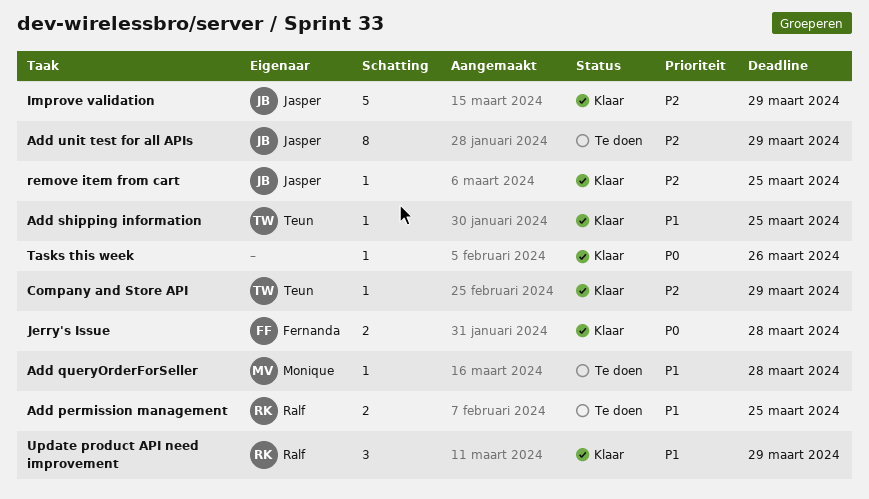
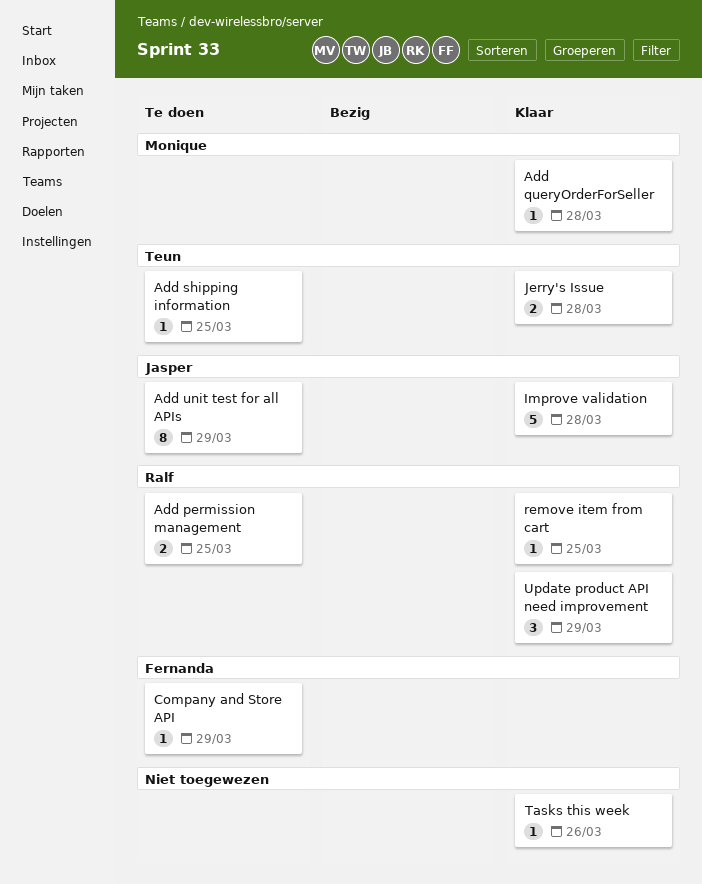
Add queryOrderForSeller, status: Te doen -> Klaar
Add shipping information, status: Klaar -> Te doen
Company and Store API, status: Klaar -> Te doen
Company and Store API, owner: Teun -> Fernanda
Improve validation, due: Mar 29 -> Mar 28
Jerry's Issue, owner: Fernanda -> Teun
remove item from cart, owner: Jasper -> Ralf

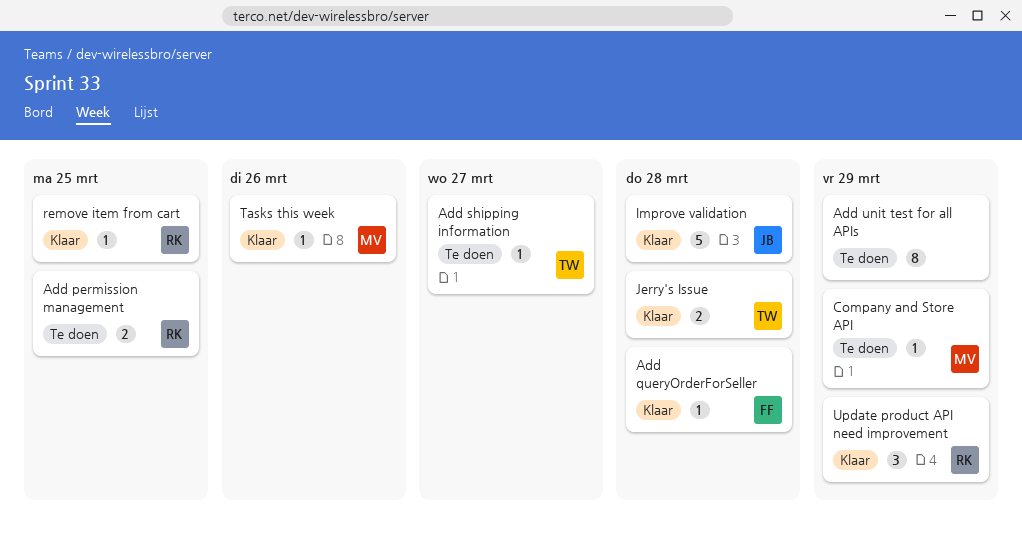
Add queryOrderForSeller, owner: Monique -> Fernanda
Add shipping information, due: Mar 25 -> Mar 27
Add unit test for all APIs, owner: Jasper -> none
Company and Store API, owner: Fernanda -> Monique
Tasks this week, owner: none -> Monique

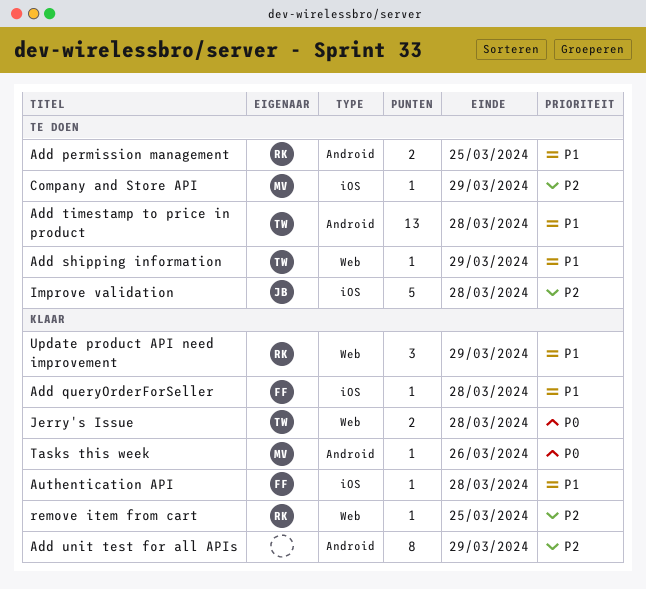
Add shipping information, due: Mar 27 -> Mar 29
Add timestamp to price in product: none -> present
Add unit test for all APIs, status: Te doen -> Klaar
Authentication API: none -> present
Improve validation, status: Klaar -> Te doen

